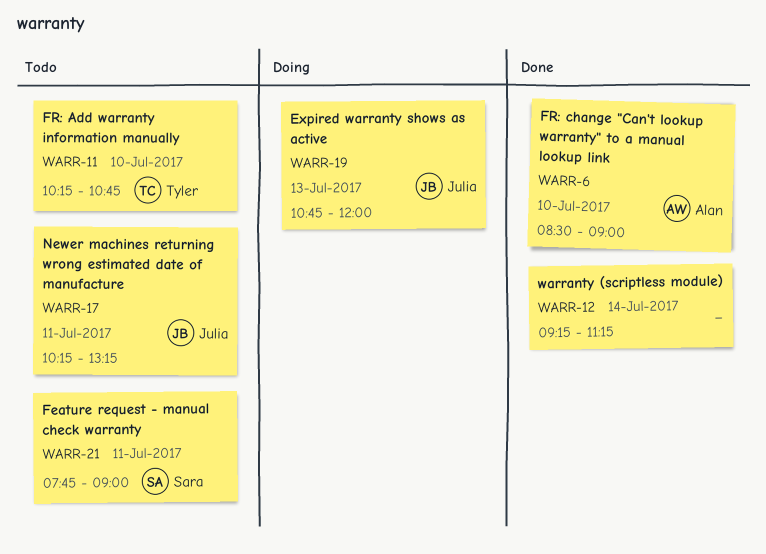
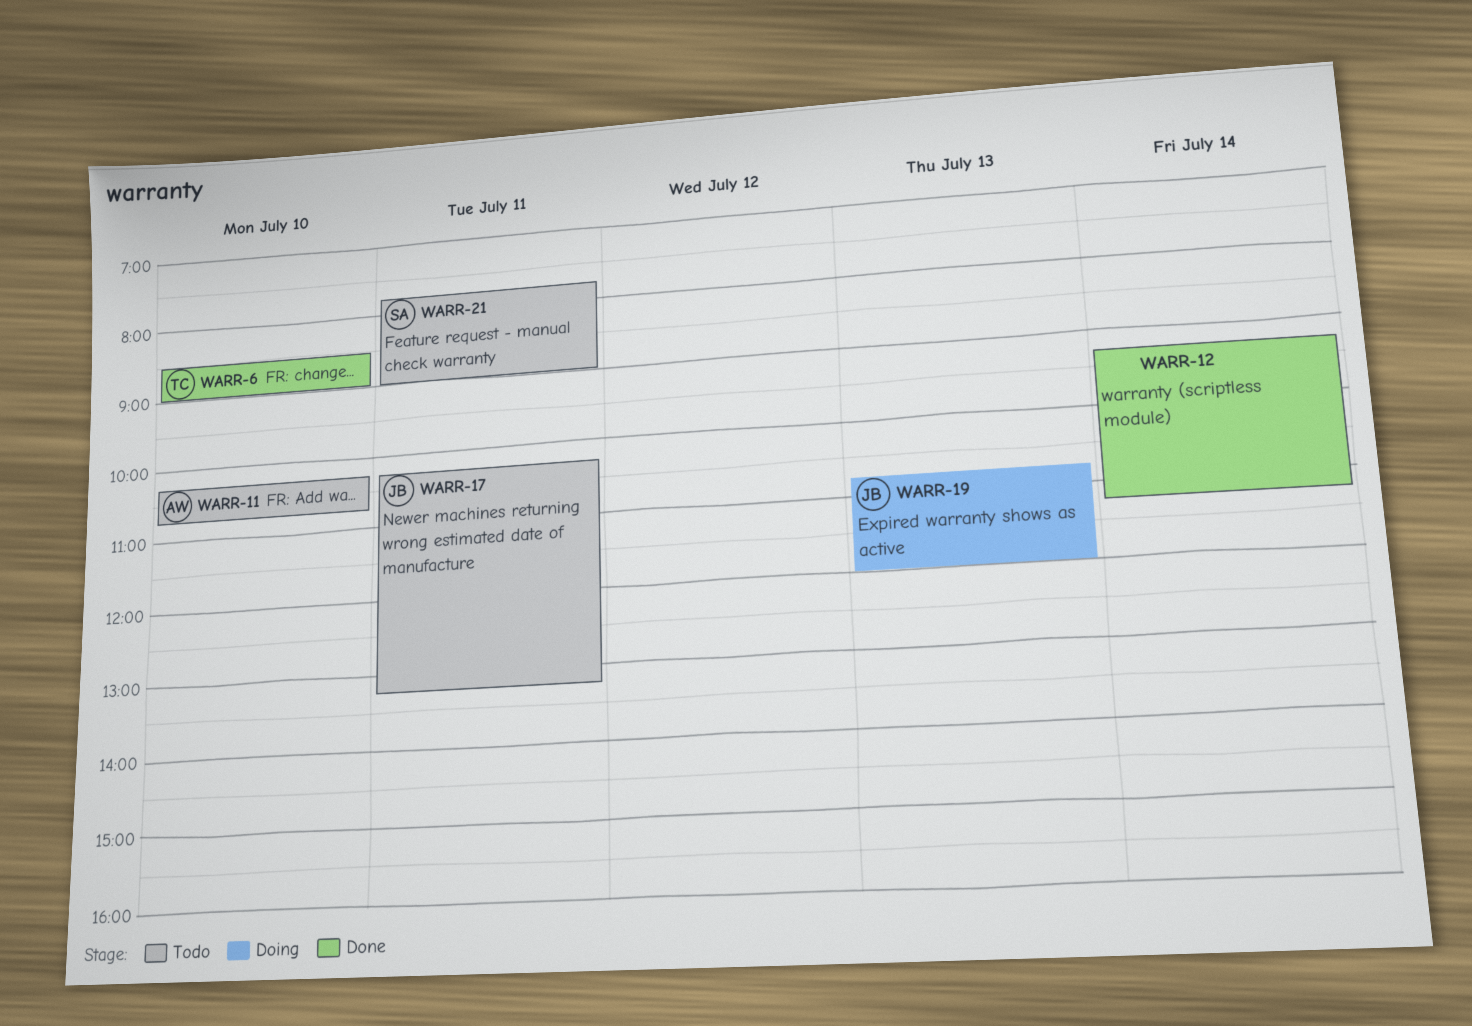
WARR-6, owner: Alan -> Tyler
WARR-11, owner: Tyler -> Alan

